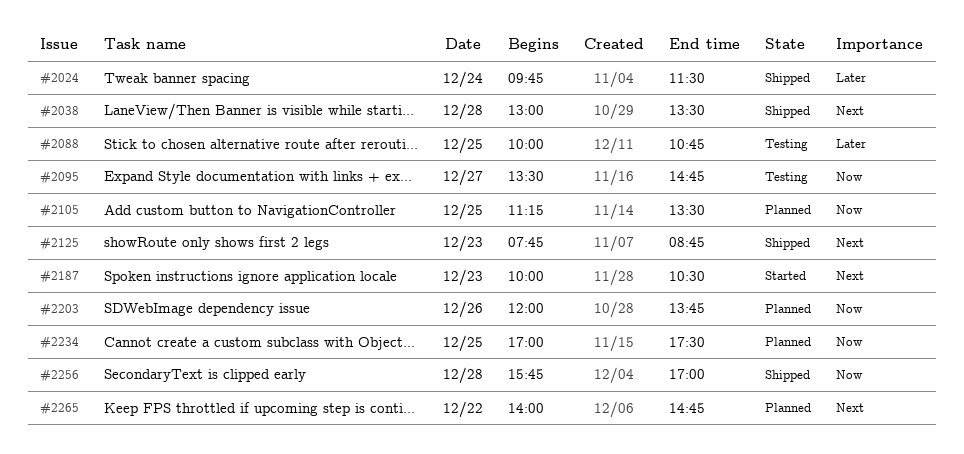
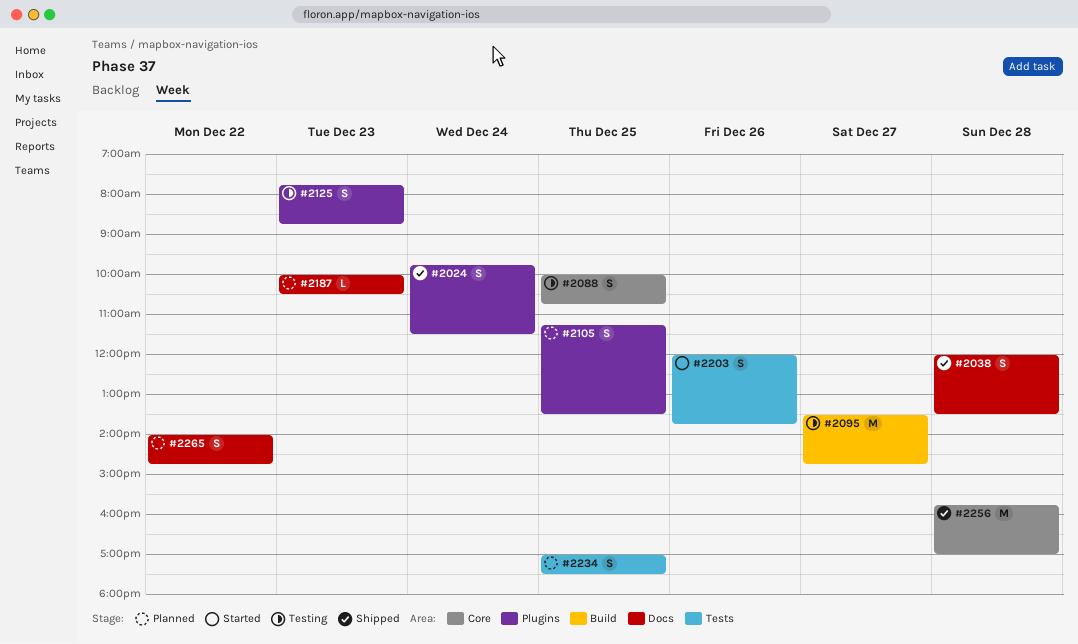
#2038, begins: 13:00 -> 12:00
#2125, status: Shipped -> Testing
#2187, status: Started -> Planned
#2203, status: Planned -> Started

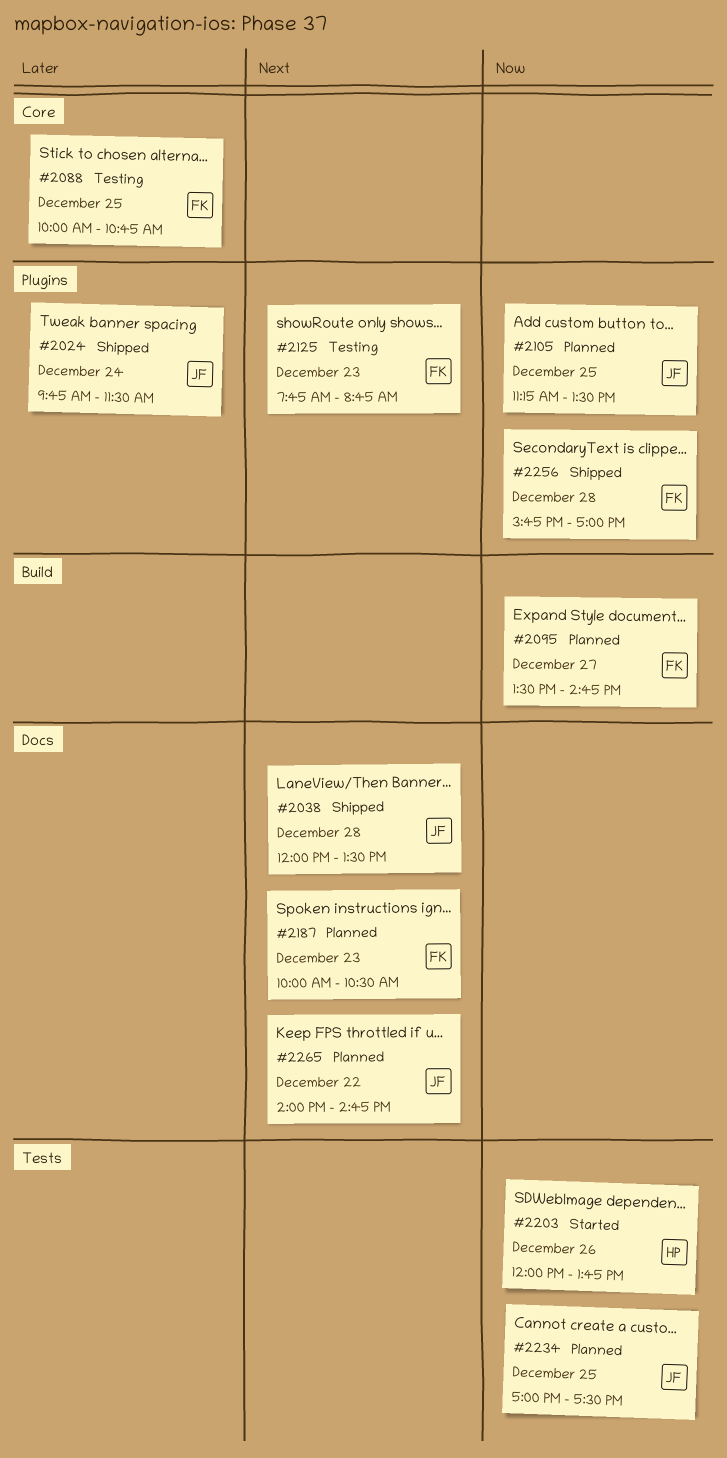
#2095, status: Testing -> Planned
#2256, label: Core -> Plugins

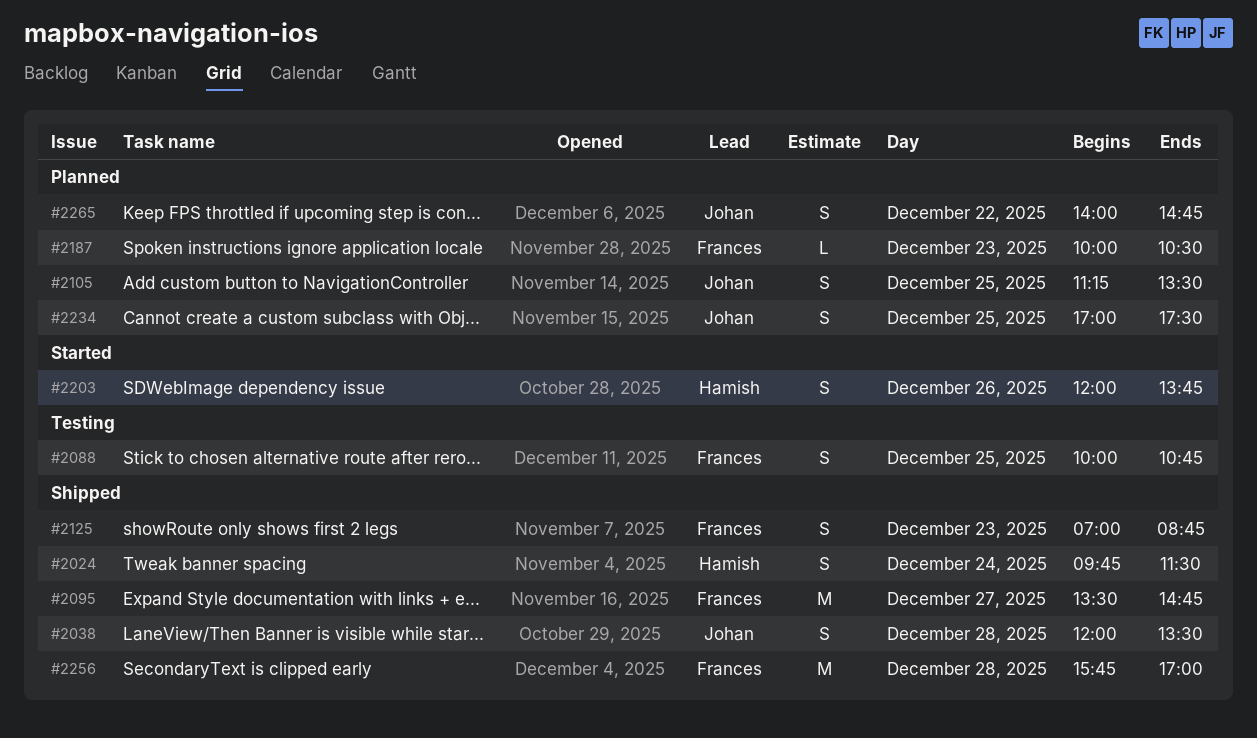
#2024, owner: Johan -> Hamish
#2095, status: Planned -> Shipped
#2125, status: Testing -> Shipped
#2125, begins: 07:45 -> 07:00

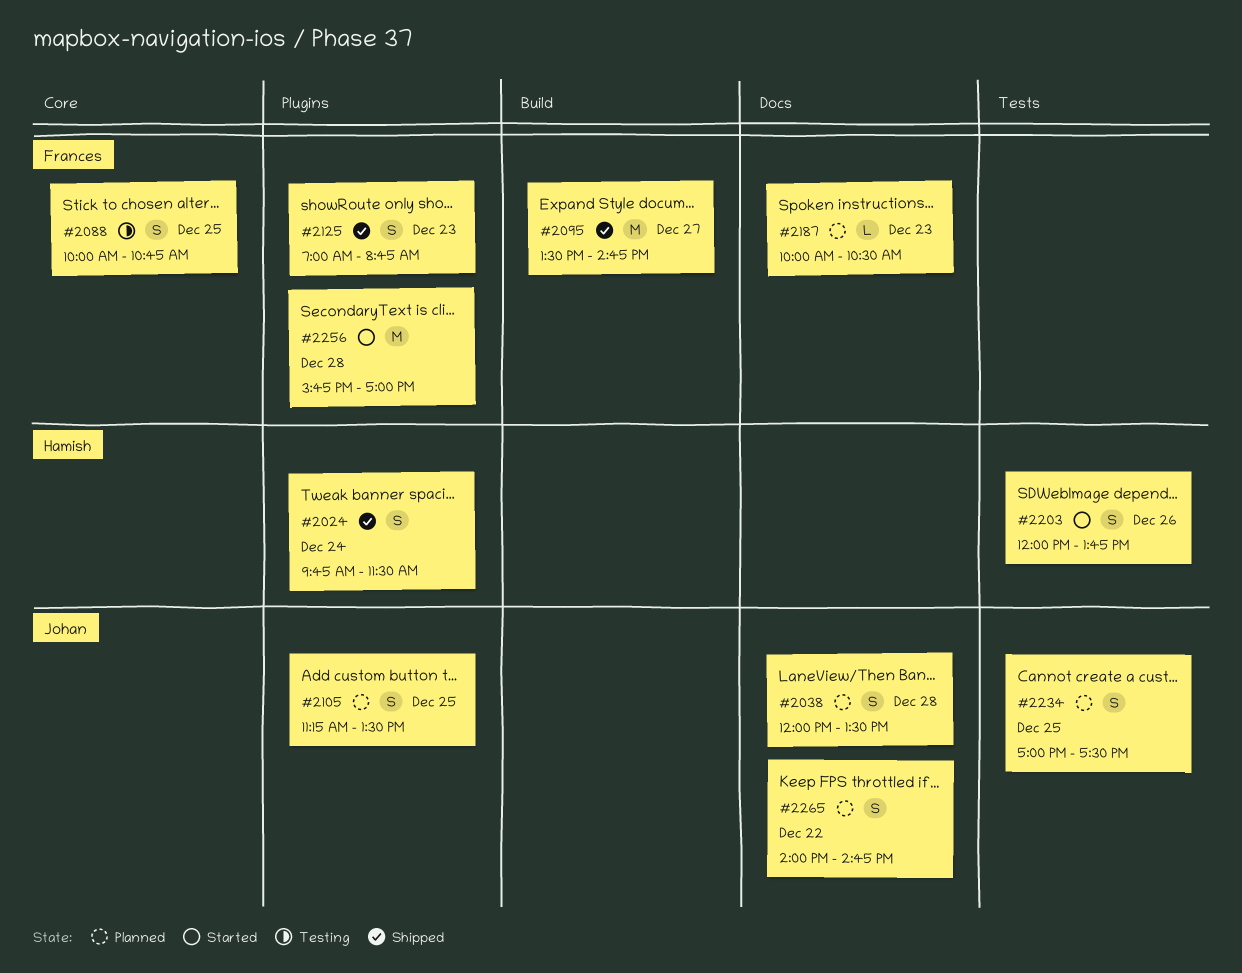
#2038, status: Shipped -> Planned
#2256, status: Shipped -> Started

